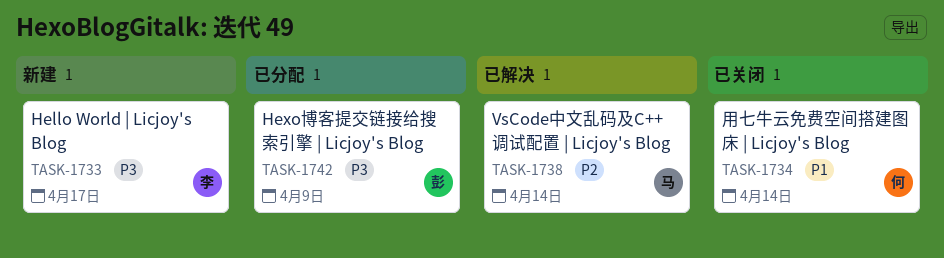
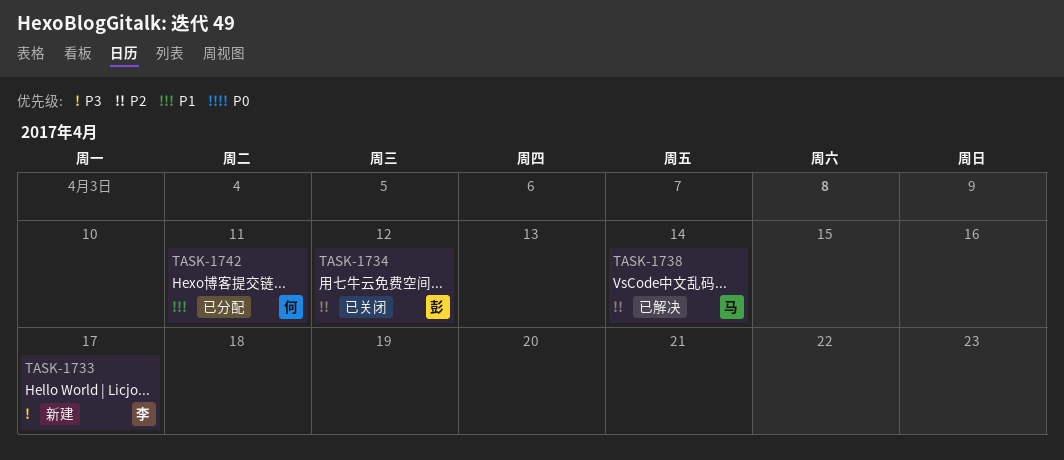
TASK-1734, owner: 何 -> 彭
TASK-1734, priority: P1 -> P2
TASK-1734, due: Apr 14 -> Apr 12
TASK-1742, owner: 彭 -> 何
TASK-1742, priority: P3 -> P1
TASK-1742, due: Apr 9 -> Apr 11

